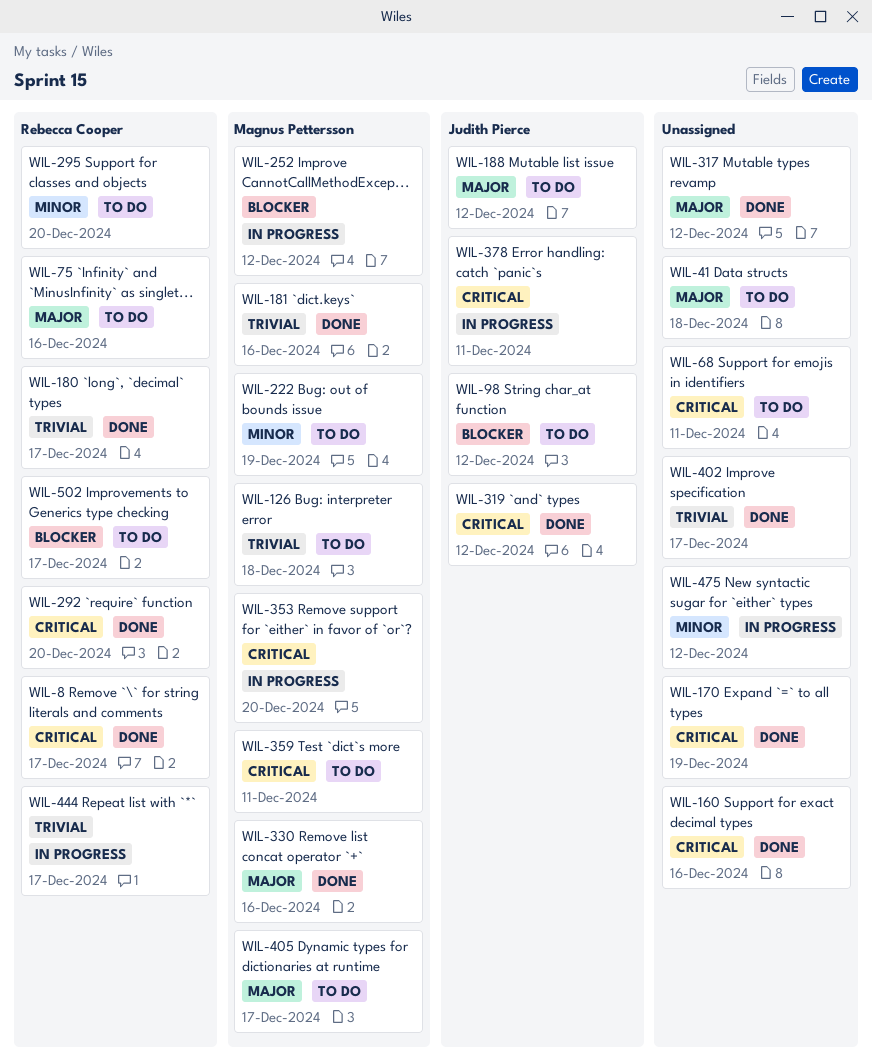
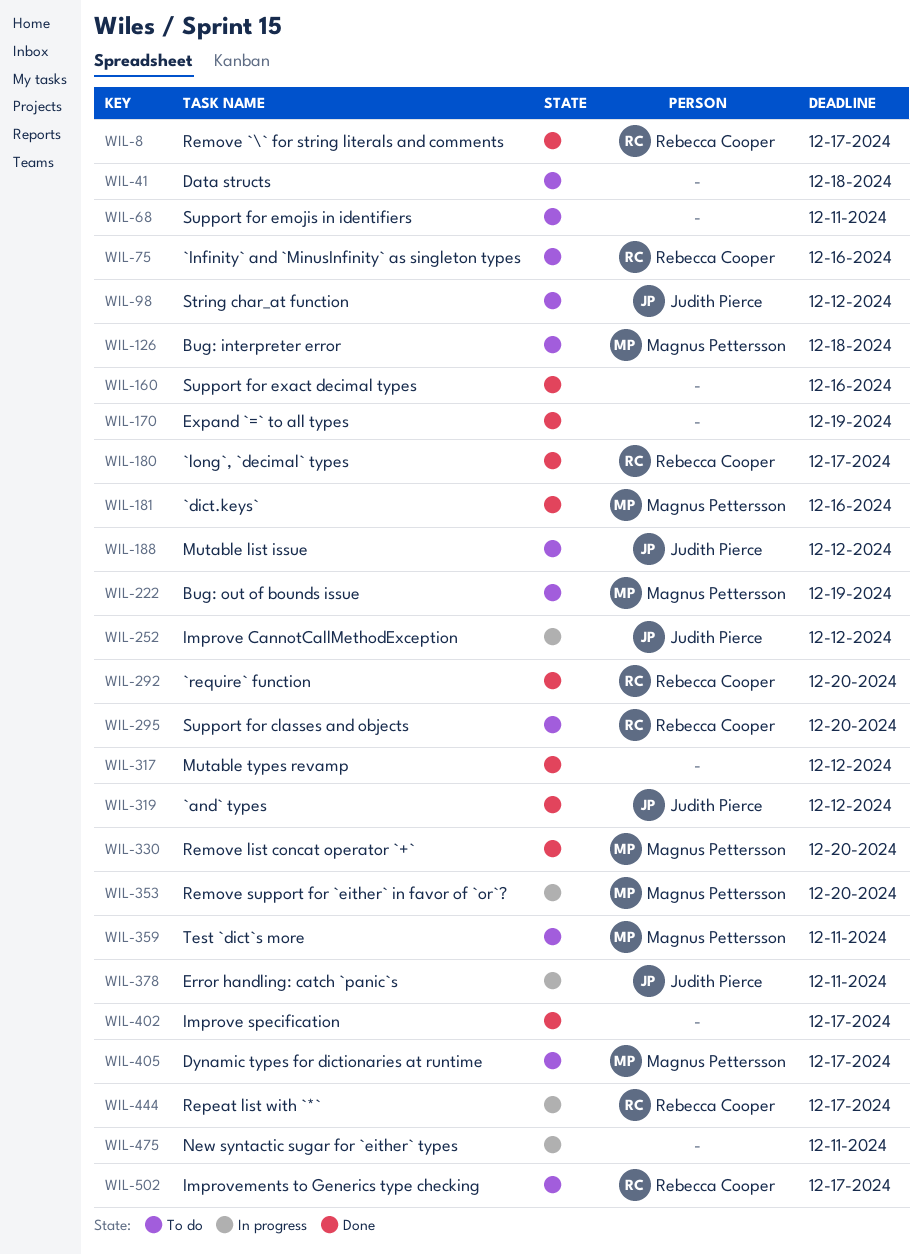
WIL-252, owner: Magnus Pettersson -> Judith Pierce
WIL-330, due: Dec 16 -> Dec 20
WIL-475, due: Dec 12 -> Dec 11

